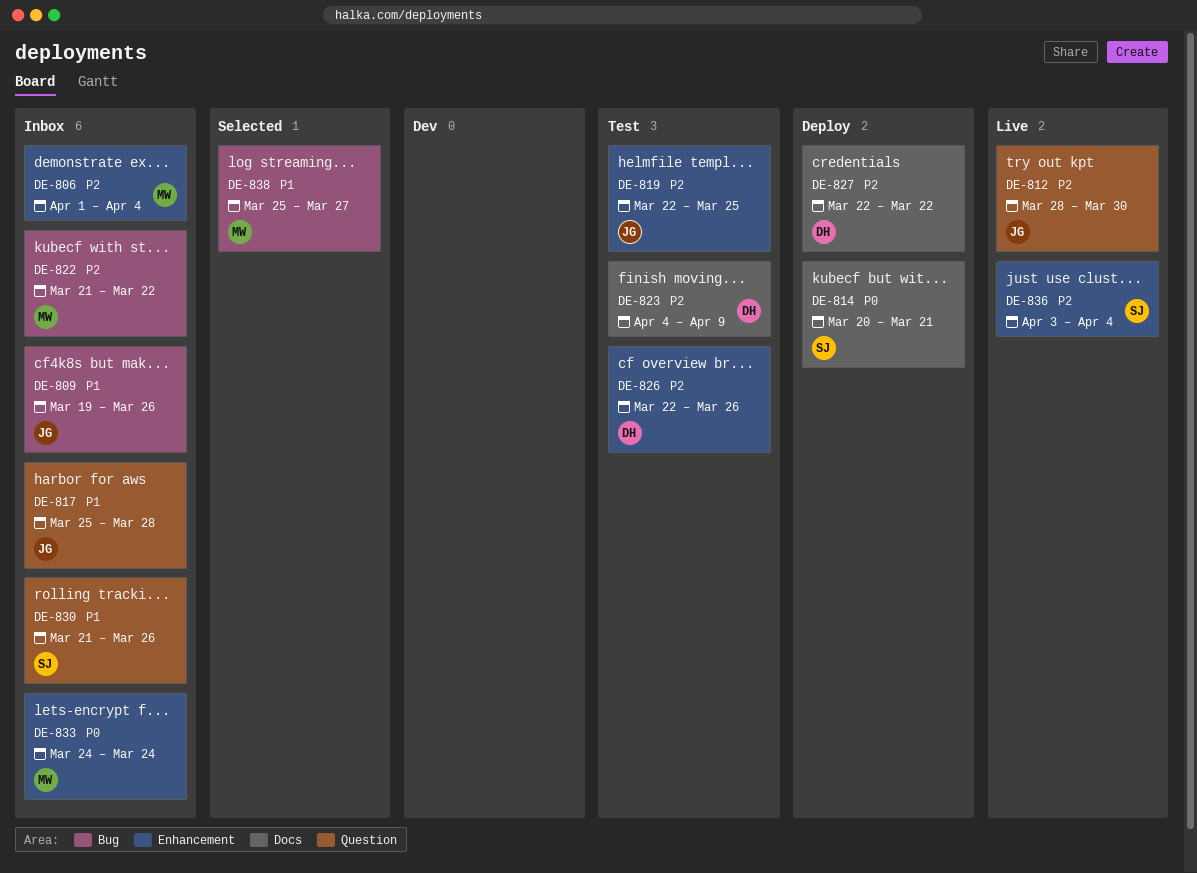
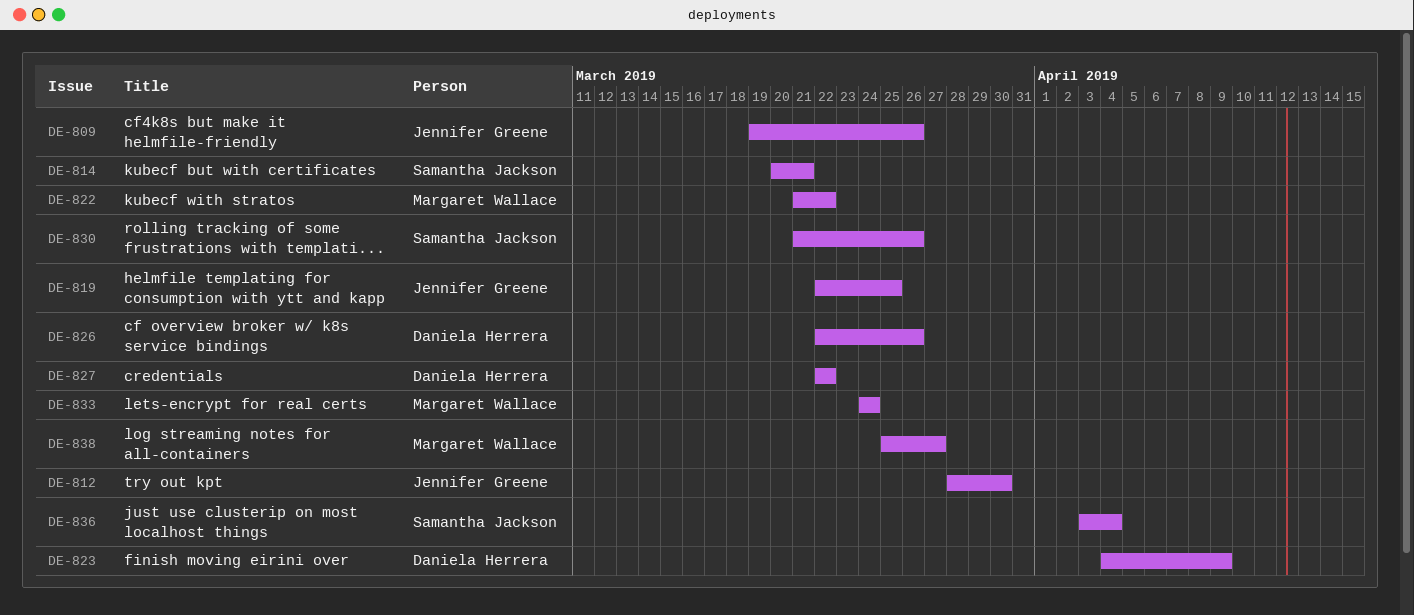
DE-806: present -> none
DE-817: present -> none

